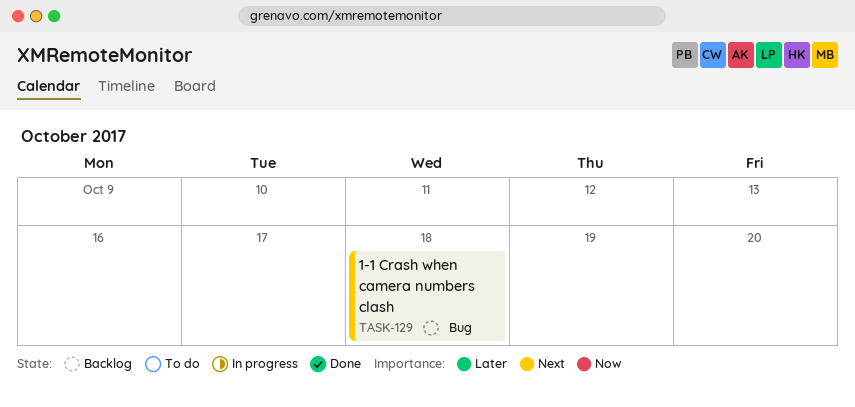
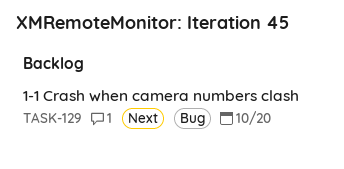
TASK-129, due: Oct 18 -> Oct 20

